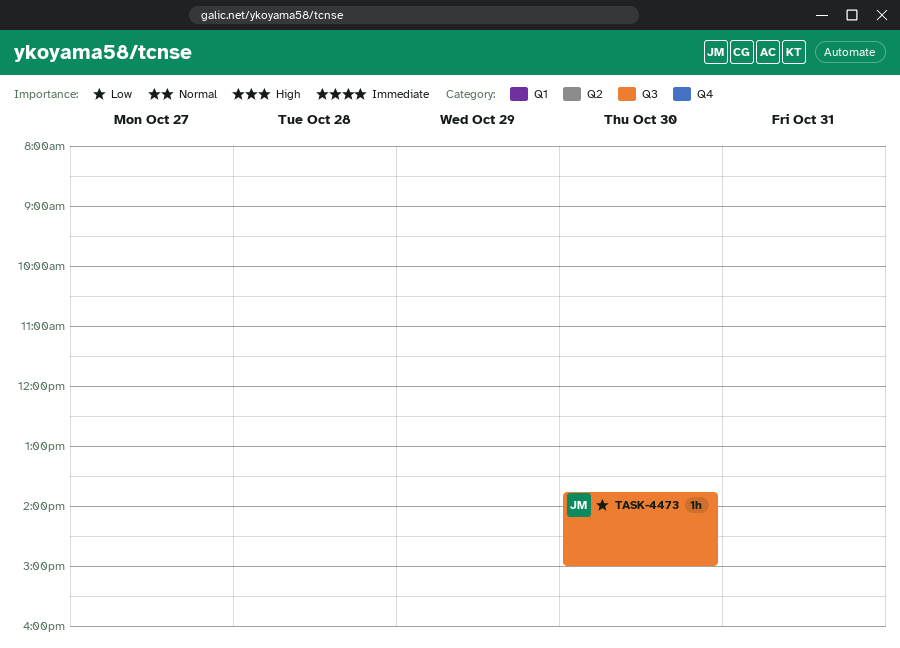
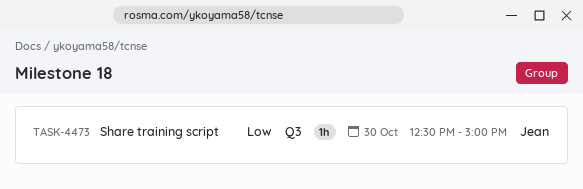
TASK-4473, begins: 13:45 -> 12:30

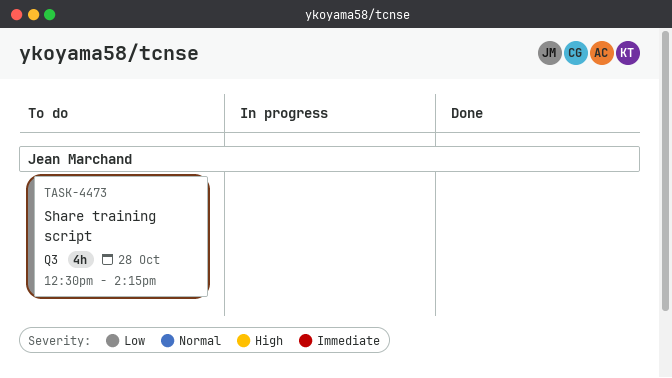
TASK-4473, estimate: 1h -> 4h
TASK-4473, day: Oct 30 -> Oct 28
TASK-4473, ends: 15:00 -> 14:15

